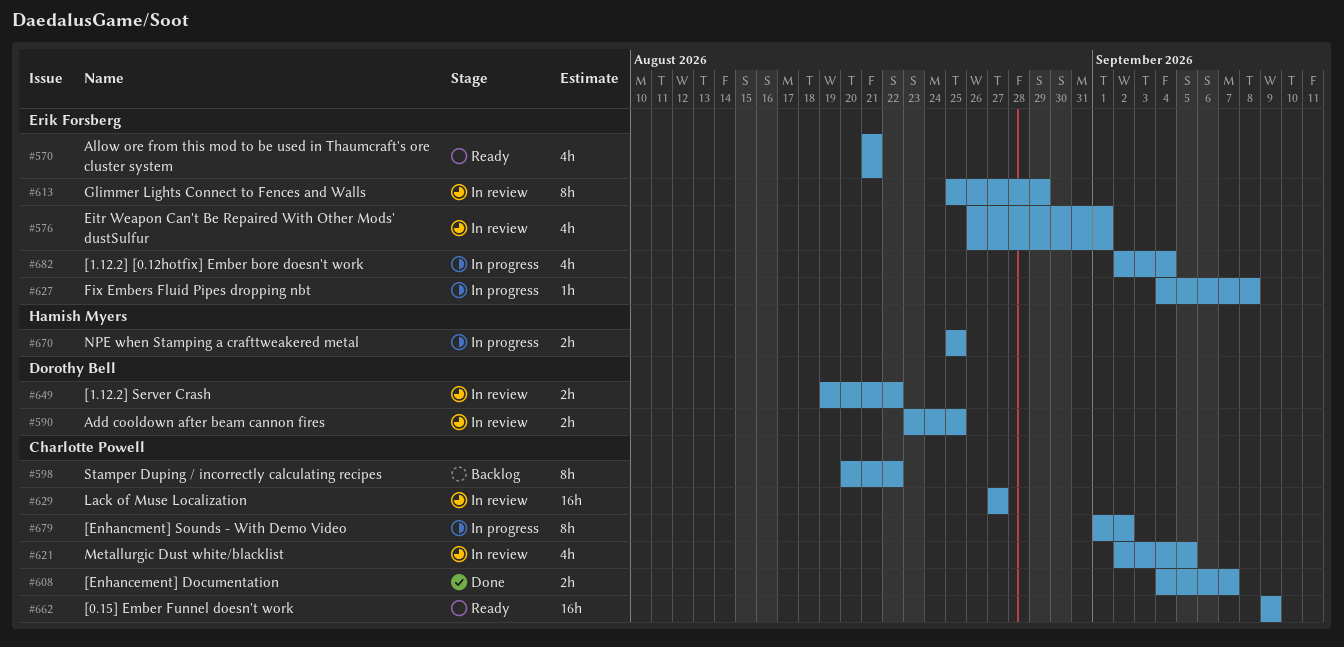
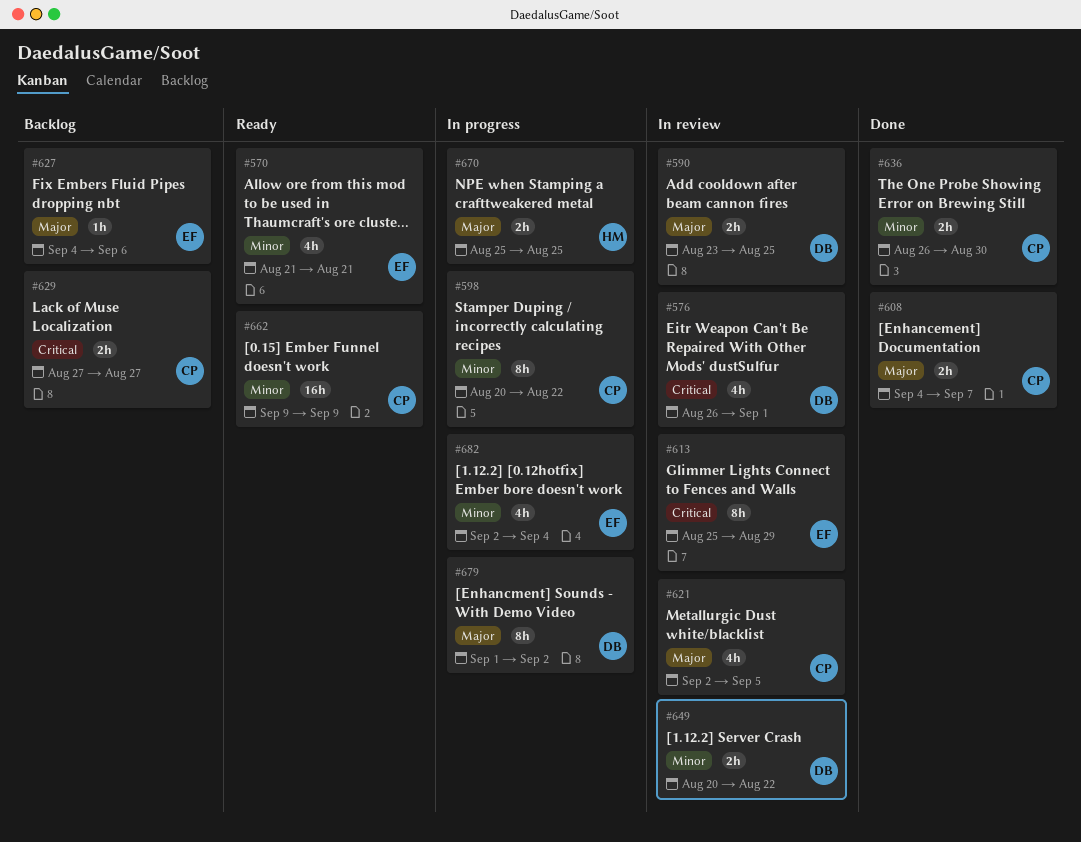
#576, owner: Erik Forsberg -> Dorothy Bell
#598, status: Backlog -> In progress
#627, status: In progress -> Backlog
#627, due: Sep 8 -> Sep 6
#629, status: In review -> Backlog
#629, estimate: 16h -> 2h
#636: none -> present
#649, start: Aug 19 -> Aug 20
#679, owner: Charlotte Powell -> Dorothy Bell

